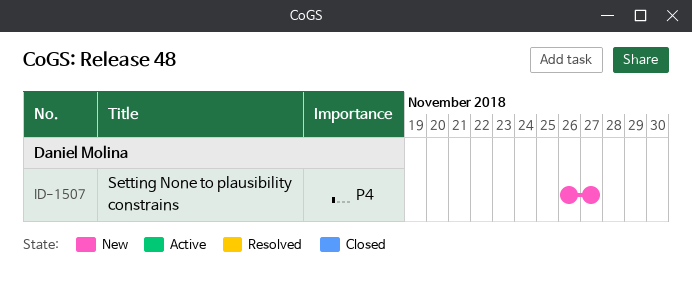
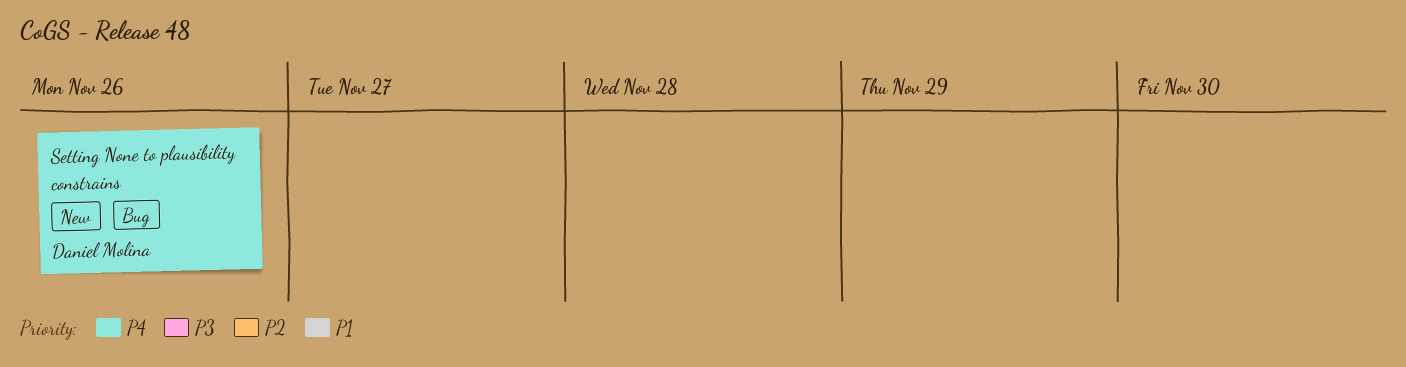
Setting None to plausibility constrains, due: Nov 27 -> Nov 26

